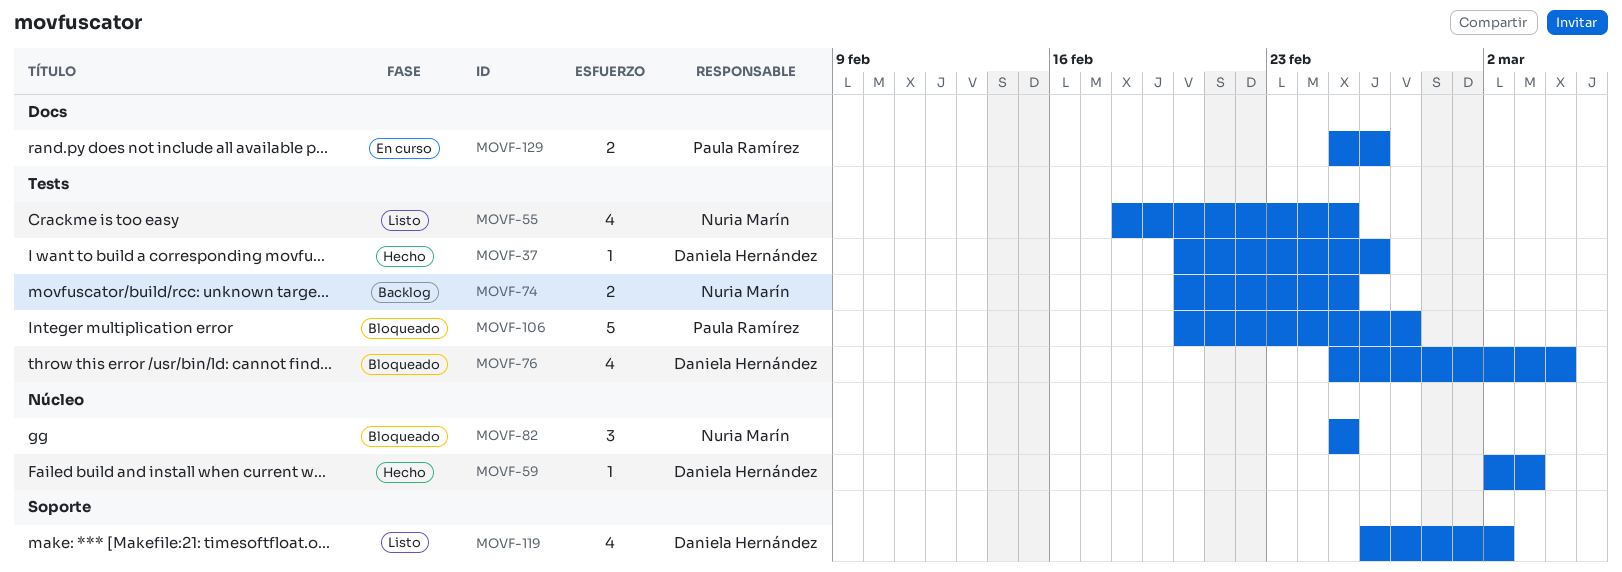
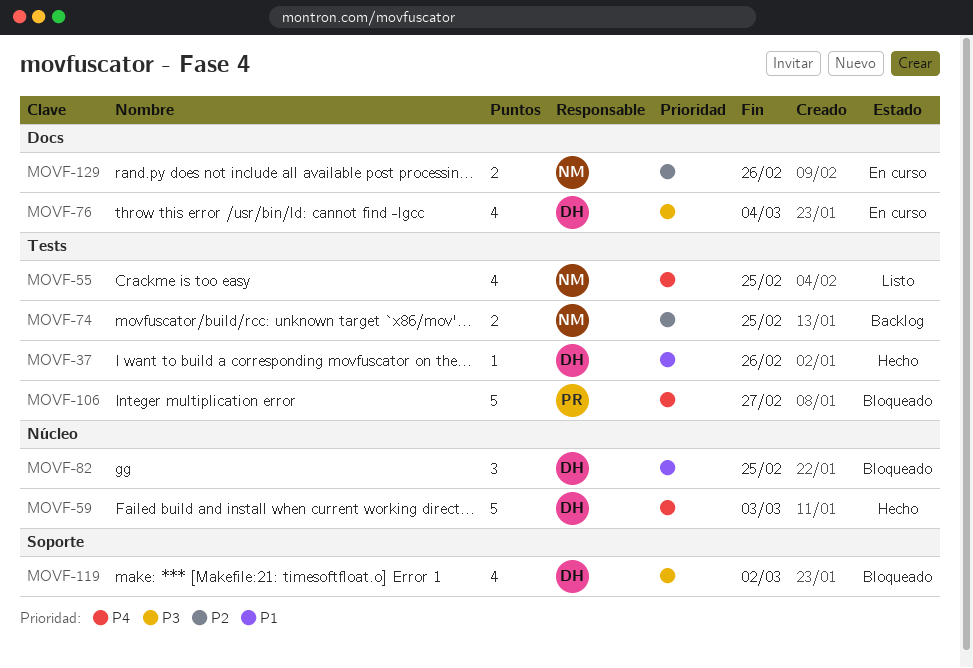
MOVF-59, estimate: 1 -> 5
MOVF-76, status: Bloqueado -> En curso
MOVF-76, label: Tests -> Docs
MOVF-82, owner: Nuria Marín -> Daniela Hernández
MOVF-119, status: Listo -> Bloqueado
MOVF-129, owner: Paula Ramírez -> Nuria Marín

